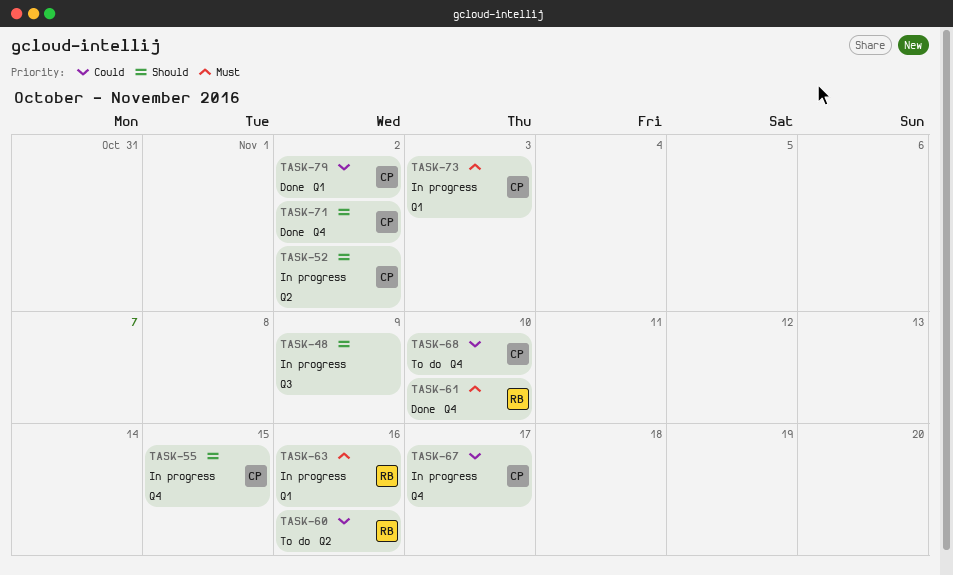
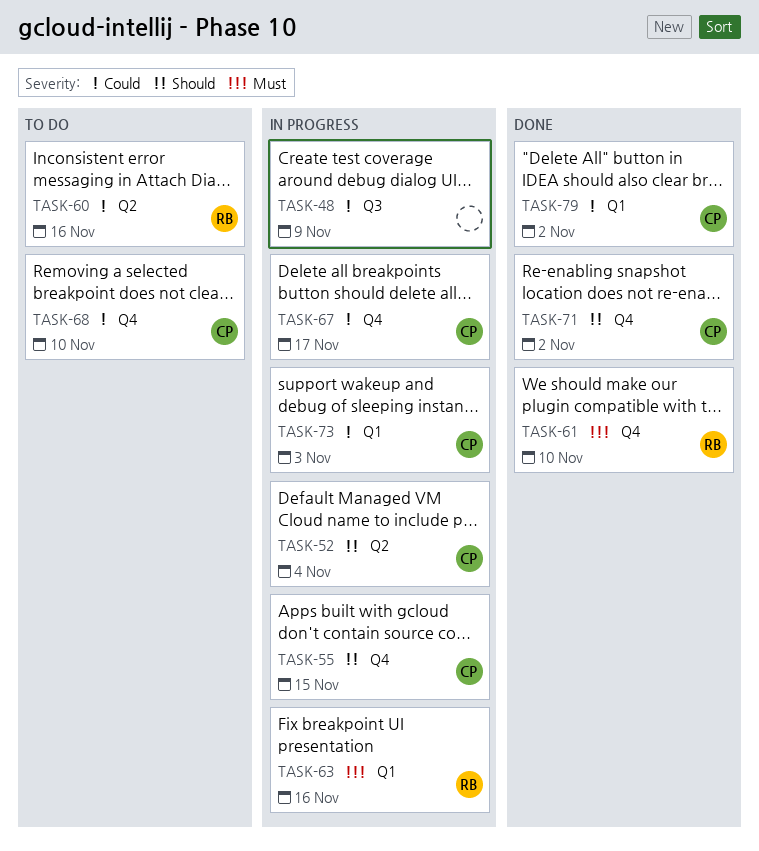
TASK-48, priority: Should -> Could
TASK-52, due: Nov 2 -> Nov 4
TASK-73, priority: Must -> Could

